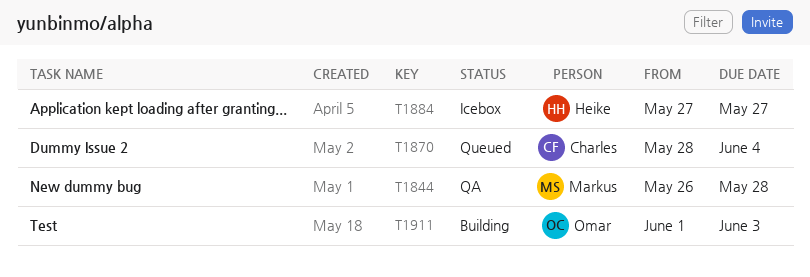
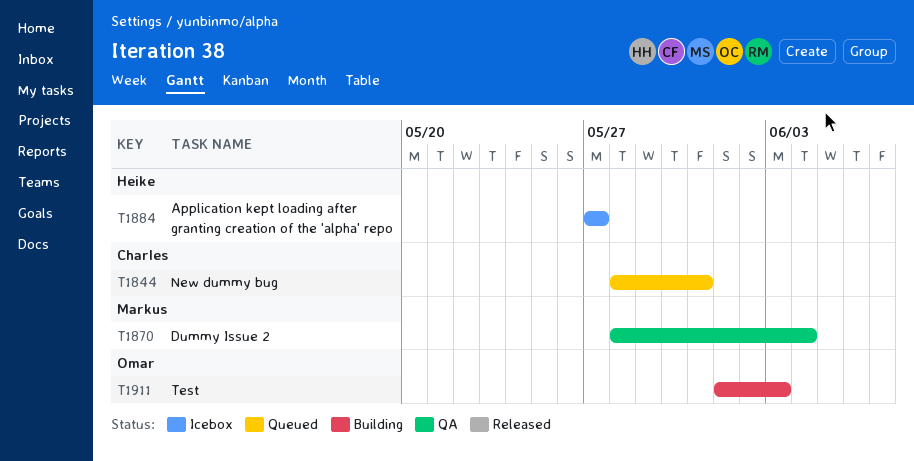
T1844, status: QA -> Queued
T1844, owner: Markus -> Charles
T1844, start: May 26 -> May 28
T1844, due: May 28 -> May 31
T1870, status: Queued -> QA
T1870, owner: Charles -> Markus

